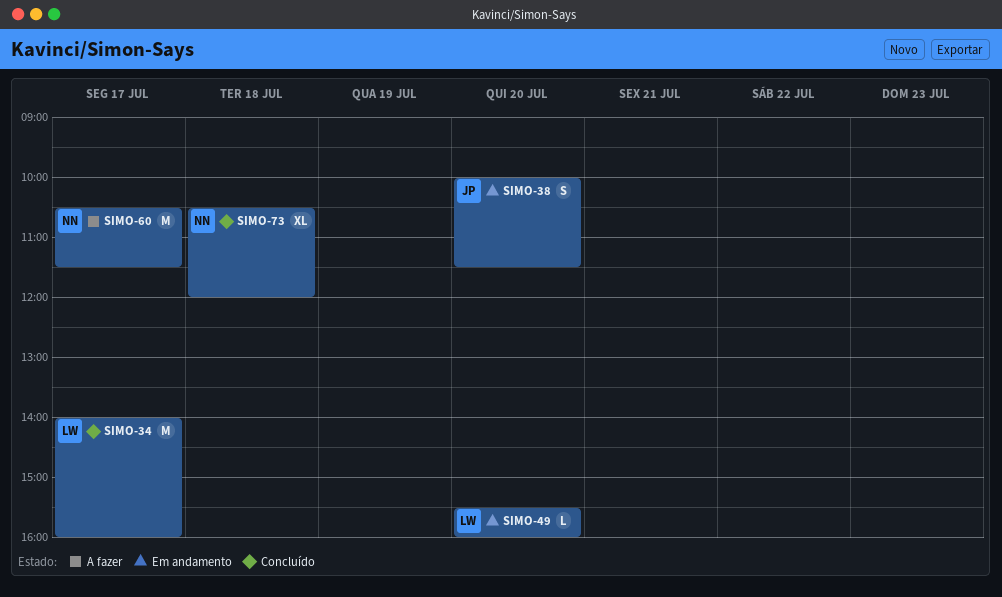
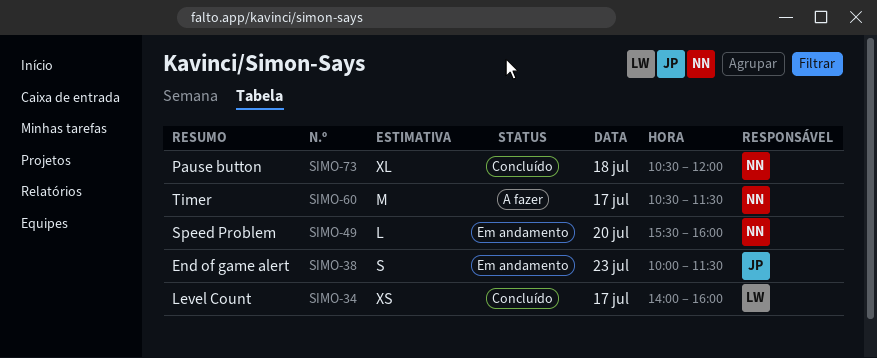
SIMO-34, estimate: M -> XS
SIMO-38, day: Jul 20 -> Jul 23
SIMO-49, owner: LW -> NN

